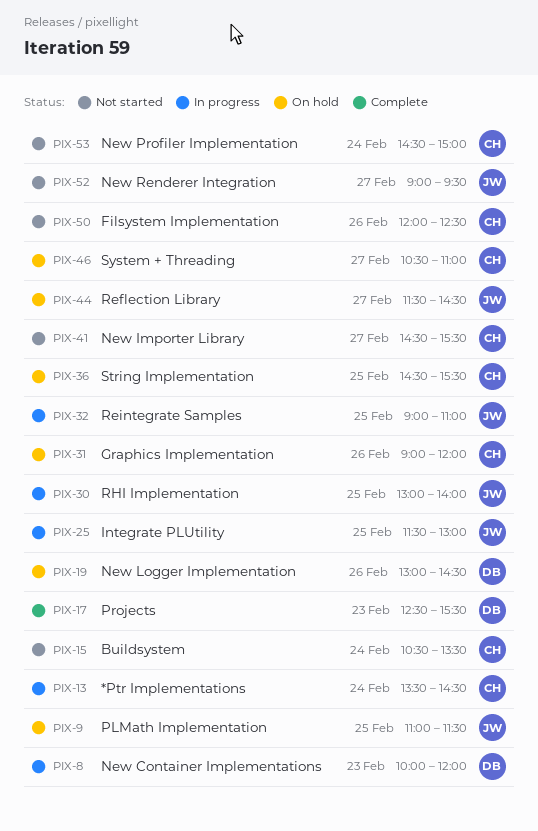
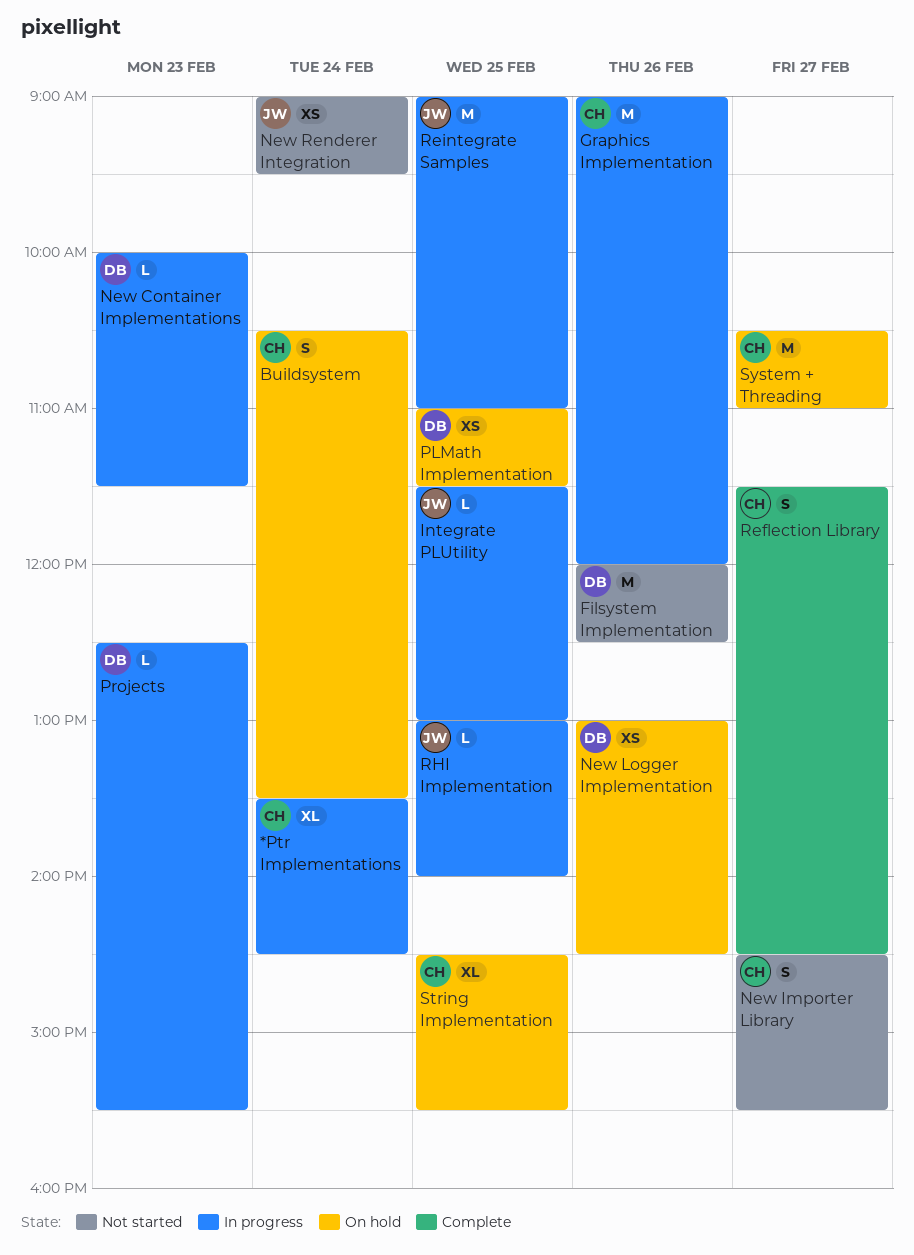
Buildsystem, status: Not started -> On hold
Filsystem Implementation, owner: CH -> DB
Graphics Implementation, status: On hold -> In progress
New Container Implementations, ends: 12:00 -> 11:30
New Profiler Implementation: present -> none
New Renderer Integration, day: Feb 27 -> Feb 24
PLMath Implementation, owner: JW -> DB
Projects, status: Complete -> In progress
Reflection Library, status: On hold -> Complete
Reflection Library, owner: JW -> CH

